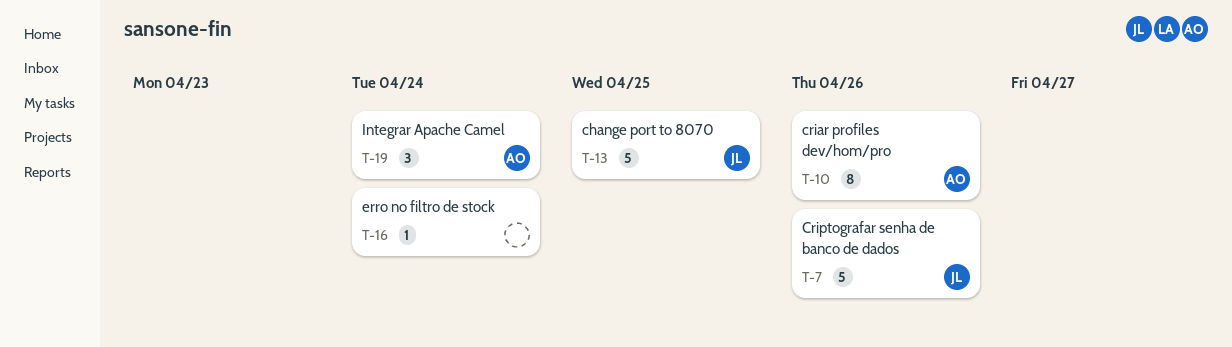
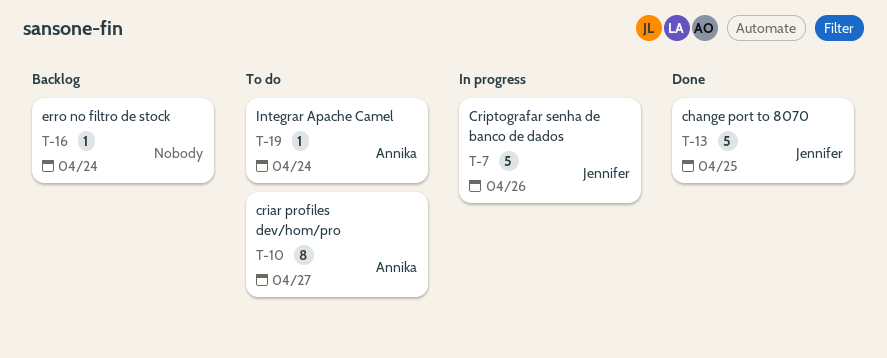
T-10, due: Apr 26 -> Apr 27
T-19, estimate: 3 -> 1

